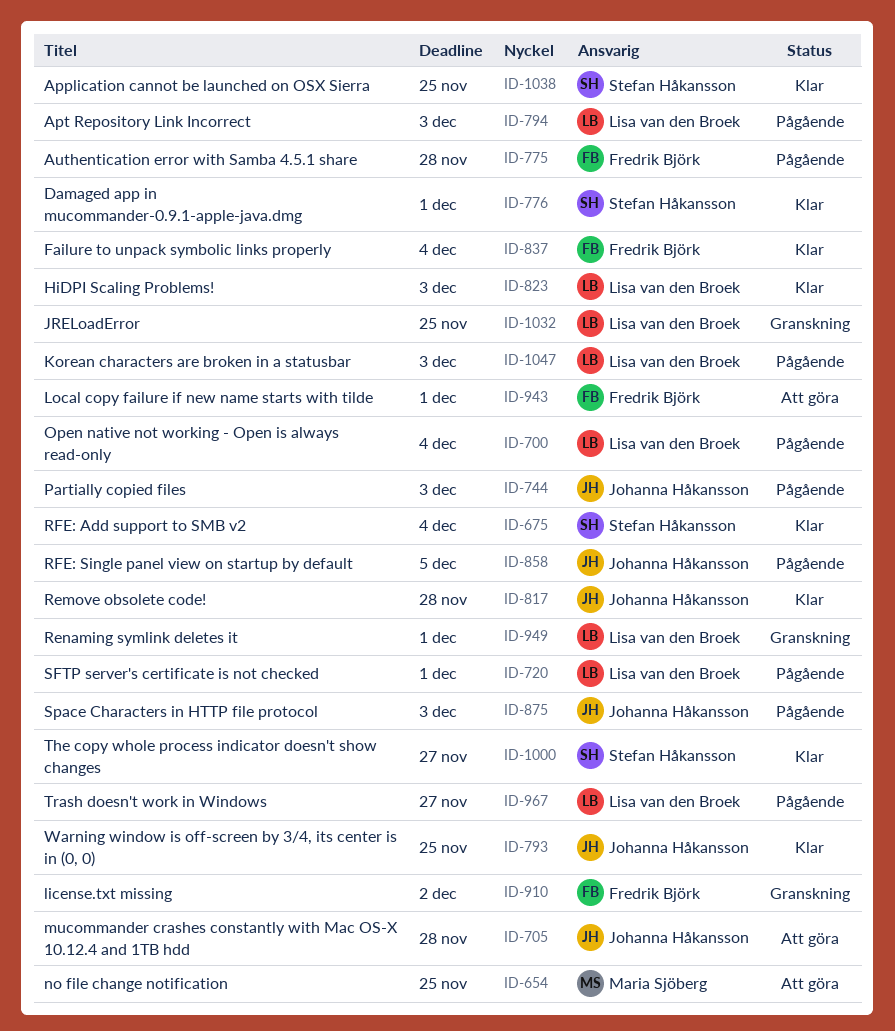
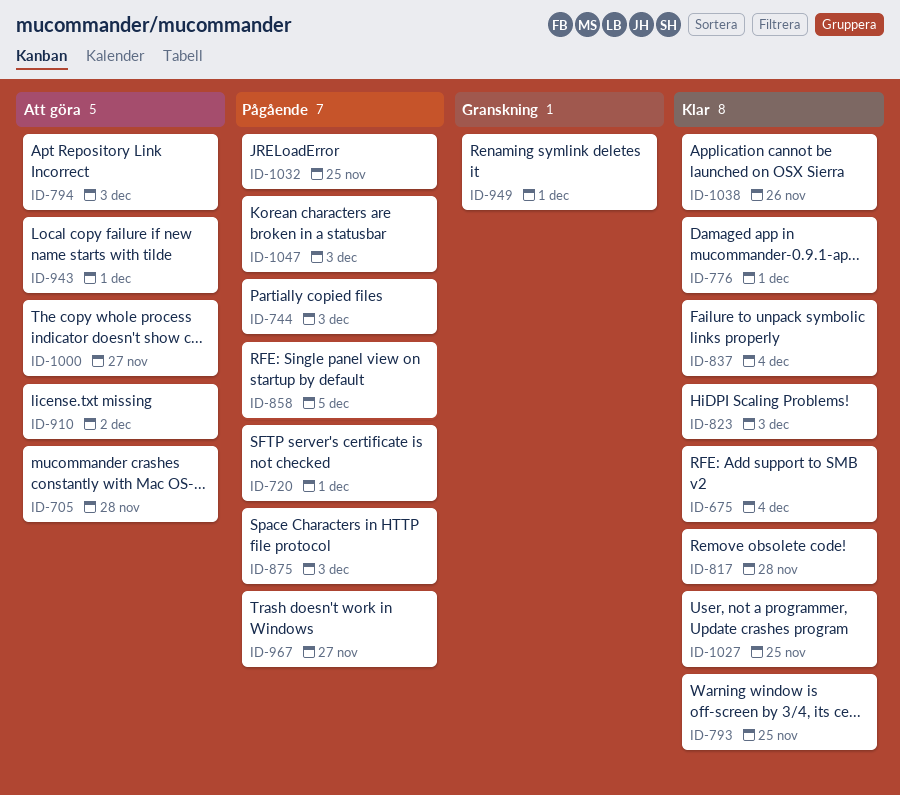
ID-654: present -> none
ID-700: present -> none
ID-775: present -> none
ID-794, status: Pågående -> Att göra
ID-910, status: Granskning -> Att göra
ID-1000, status: Klar -> Att göra
ID-1027: none -> present
ID-1032, status: Granskning -> Pågående
ID-1038, due: Nov 25 -> Nov 26

